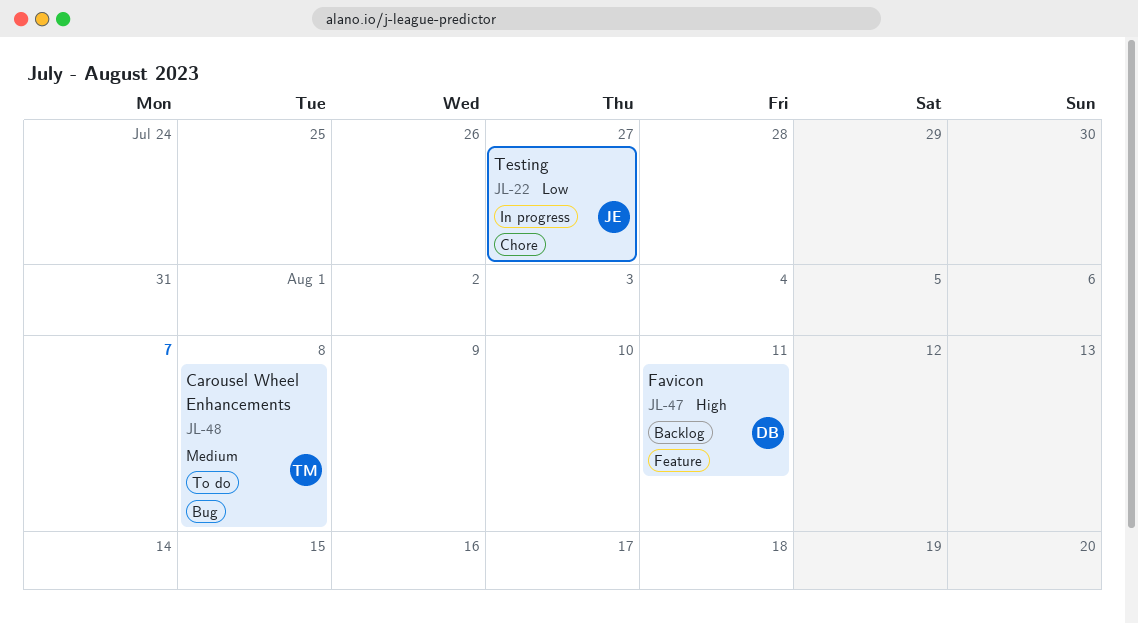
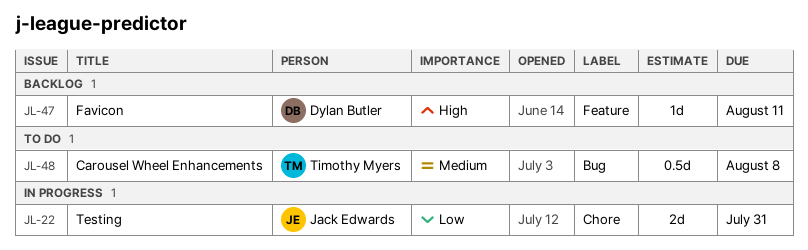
JL-22, due: Jul 27 -> Jul 31

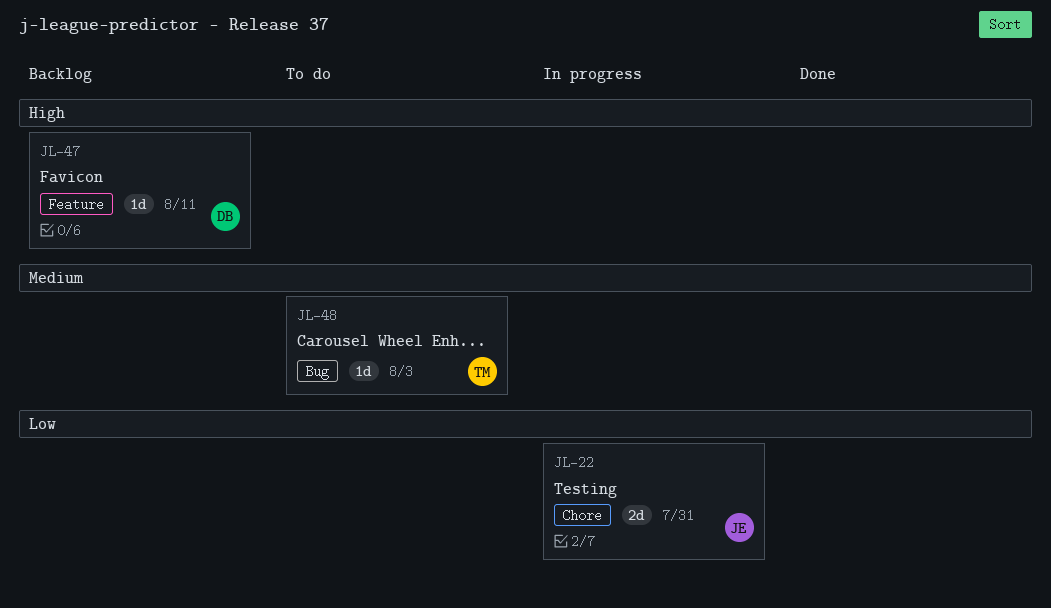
JL-48, estimate: 0.5d -> 1d
JL-48, due: Aug 8 -> Aug 3

